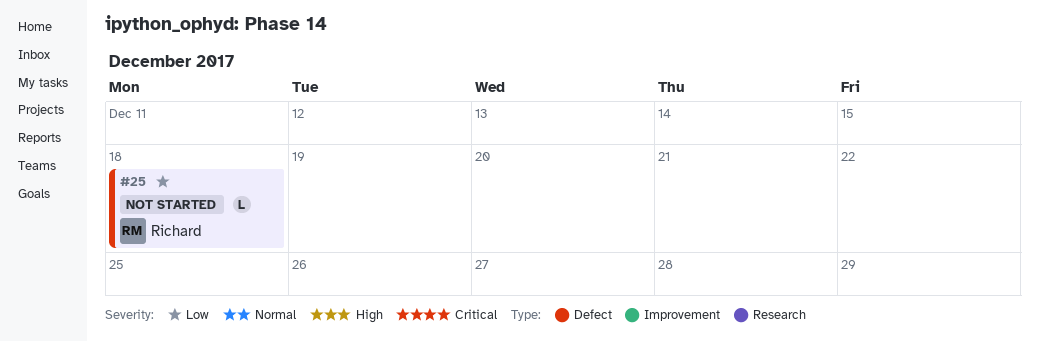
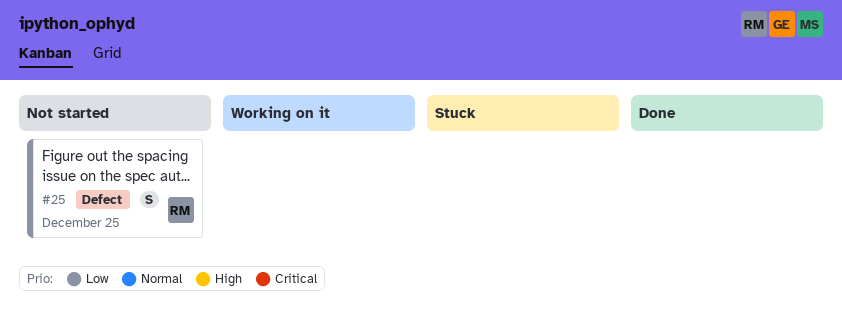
#25, estimate: L -> S
#25, due: Dec 18 -> Dec 25

